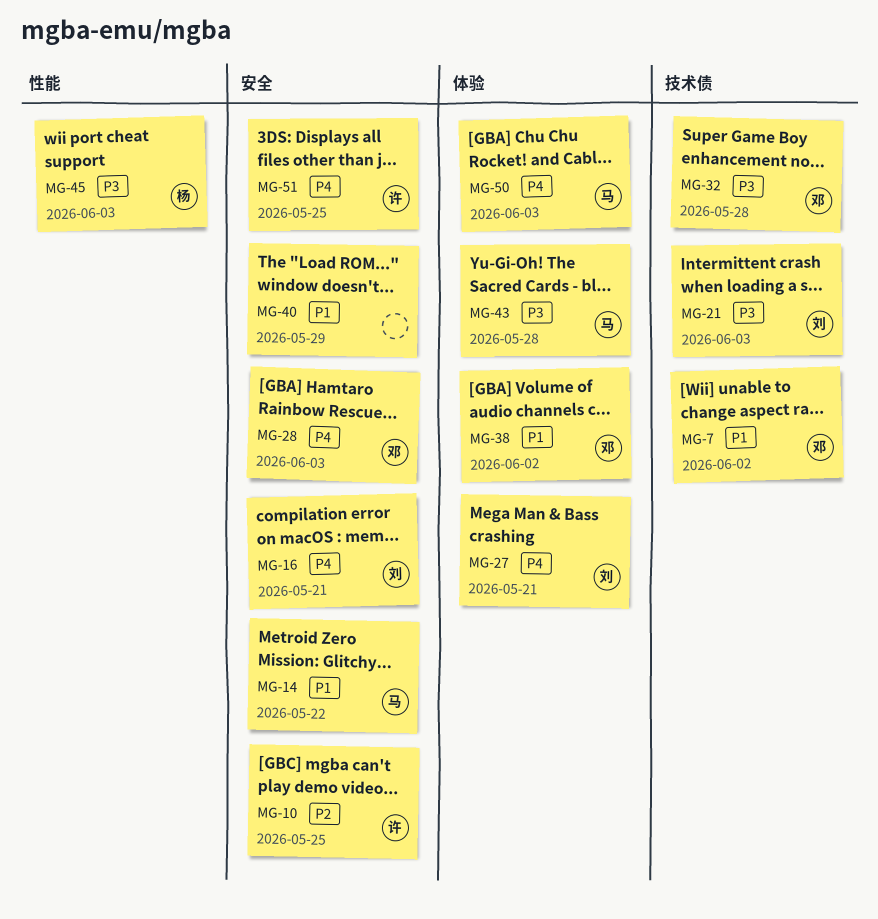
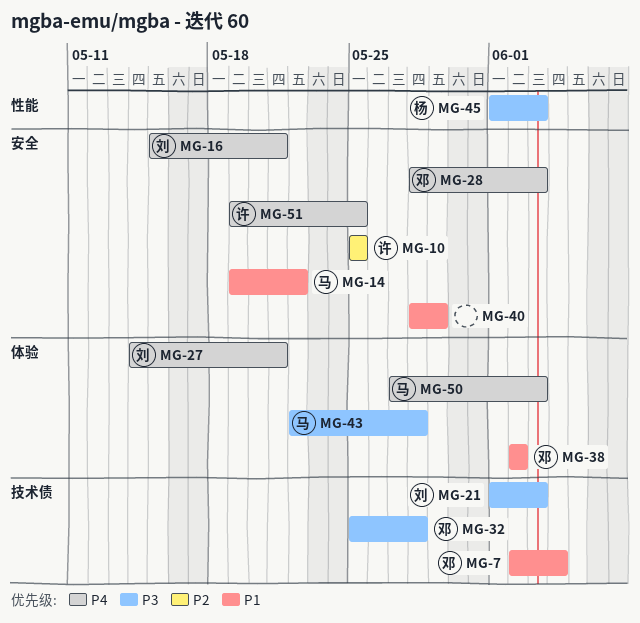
MG-7, due: Jun 2 -> Jun 4

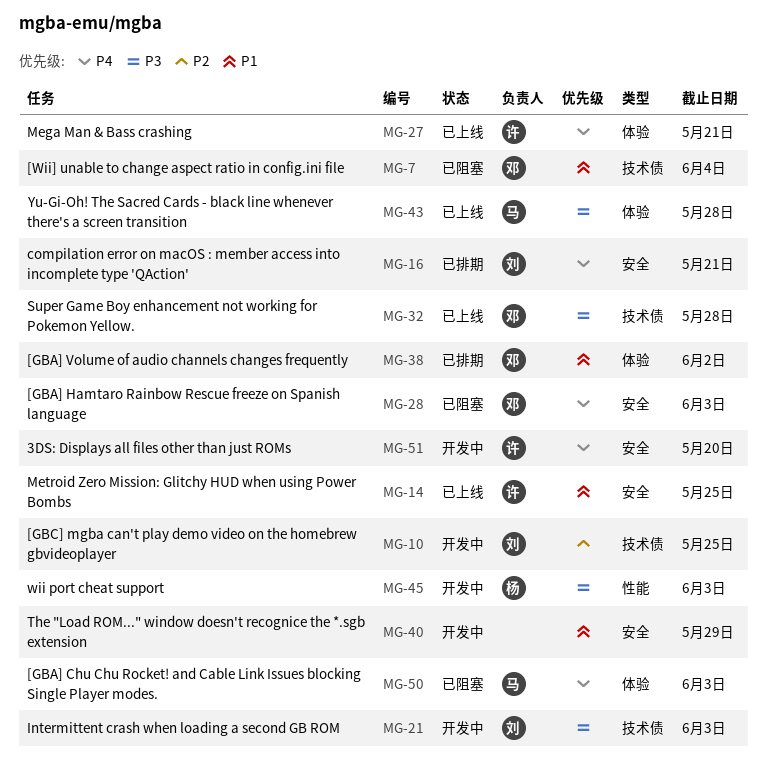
MG-10, owner: 许 -> 刘
MG-10, label: 安全 -> 技术债
MG-14, owner: 马 -> 许
MG-14, due: May 22 -> May 25
MG-27, owner: 刘 -> 许
MG-51, due: May 25 -> May 20

